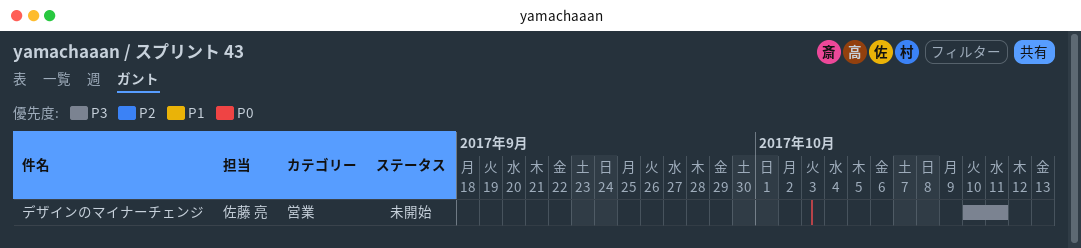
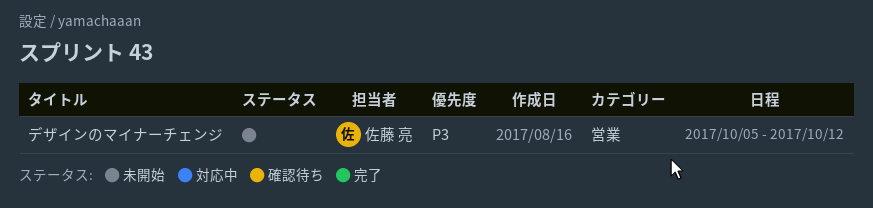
デザインのマイナーチェンジ, start: Oct 10 -> Oct 5
デザインのマイナーチェンジ, due: Oct 11 -> Oct 12

